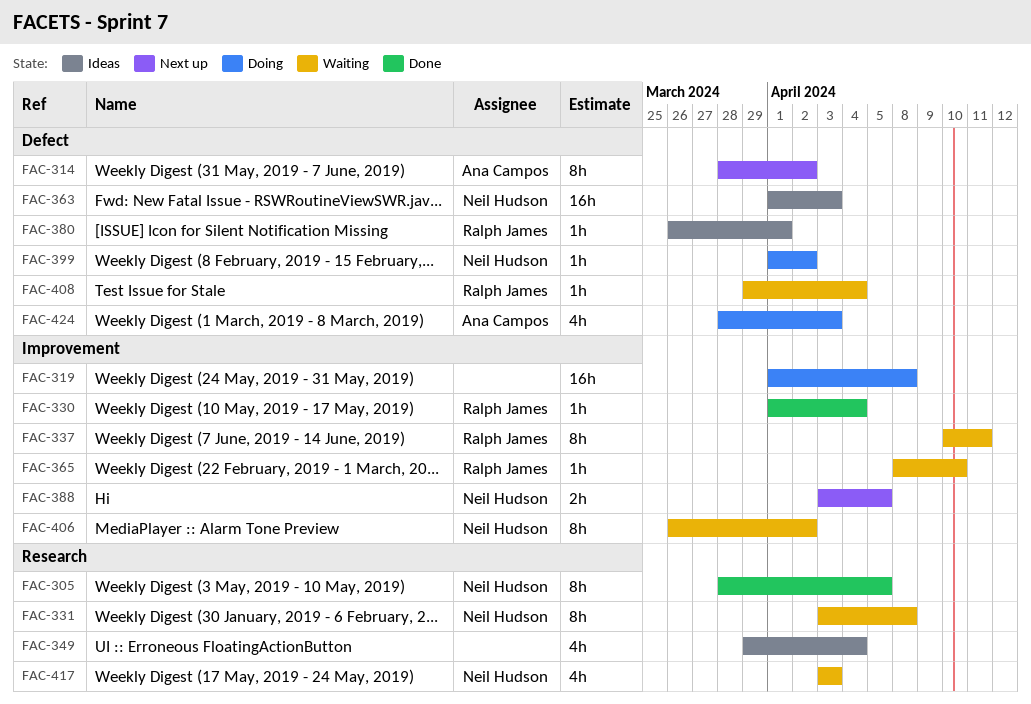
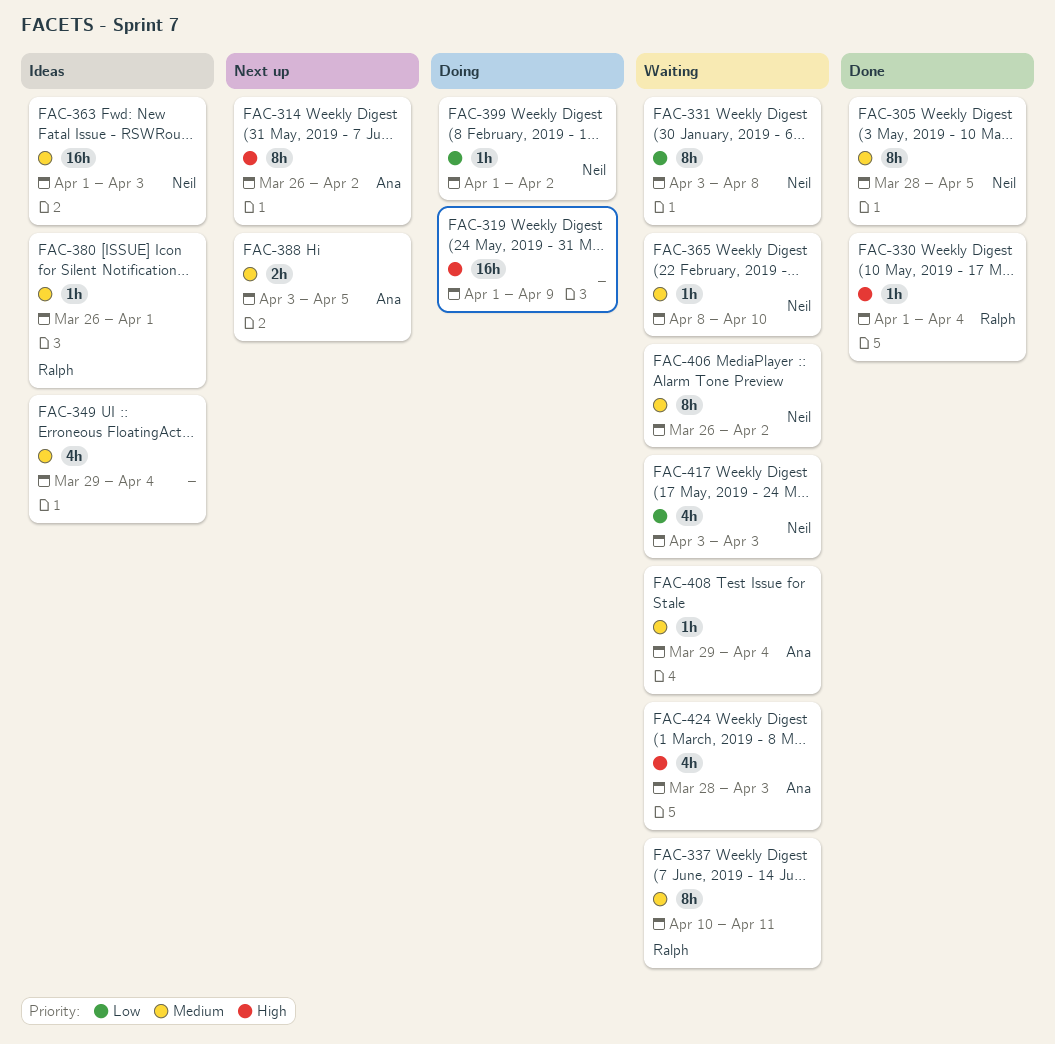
FAC-314, start: Mar 28 -> Mar 26
FAC-319, due: Apr 8 -> Apr 9
FAC-365, owner: Ralph James -> Neil Hudson
FAC-388, owner: Neil Hudson -> Ana Campos
FAC-408, owner: Ralph James -> Ana Campos
FAC-424, status: Doing -> Waiting

